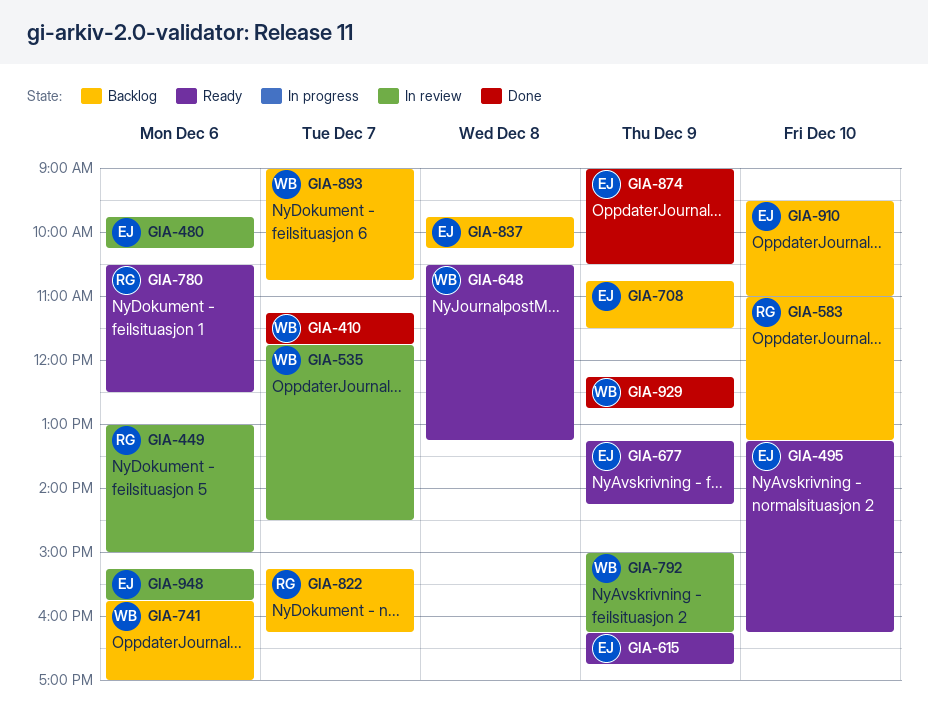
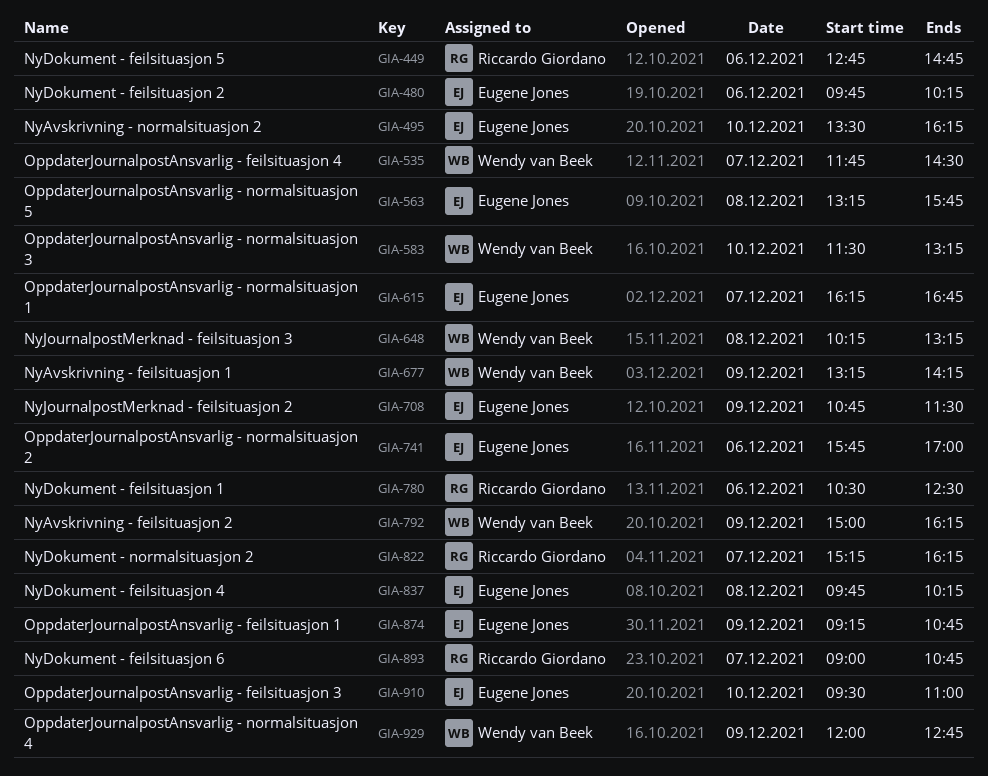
GIA-410: present -> none
GIA-449, begins: 13:00 -> 12:45
GIA-449, ends: 15:00 -> 14:45
GIA-495, begins: 13:15 -> 13:30
GIA-563: none -> present
GIA-583, owner: Riccardo Giordano -> Wendy van Beek
GIA-583, begins: 11:00 -> 11:30
GIA-615, day: Dec 9 -> Dec 7
GIA-648, begins: 10:30 -> 10:15
GIA-677, owner: Eugene Jones -> Wendy van Beek
GIA-741, owner: Wendy van Beek -> Eugene Jones
GIA-874, begins: 09:00 -> 09:15
GIA-874, ends: 10:30 -> 10:45
GIA-893, owner: Wendy van Beek -> Riccardo Giordano
GIA-929, begins: 12:15 -> 12:00
GIA-948: present -> none

